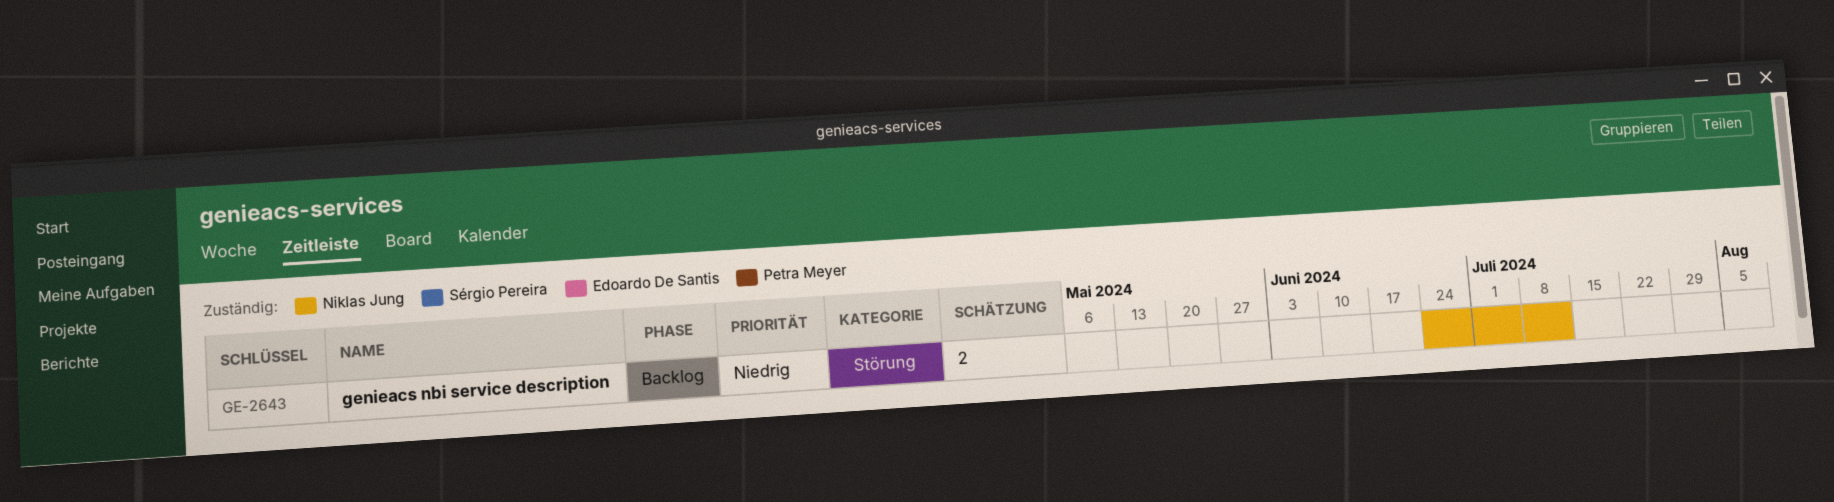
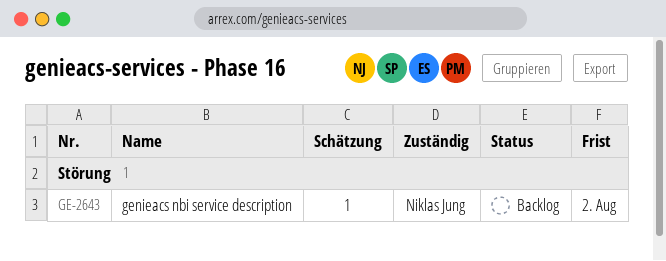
GE-2643, estimate: 2 -> 1
GE-2643, due: Jul 12 -> Aug 2

